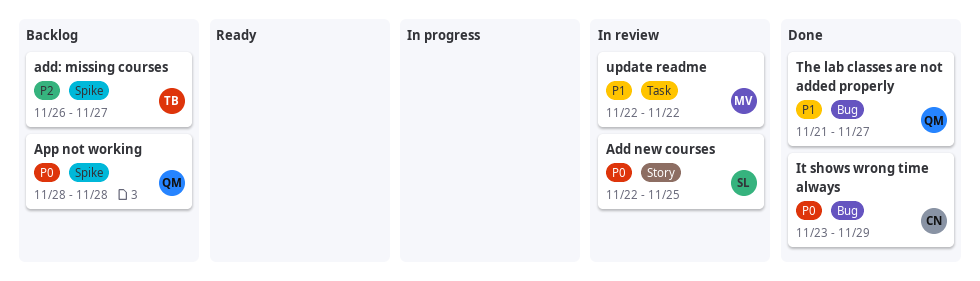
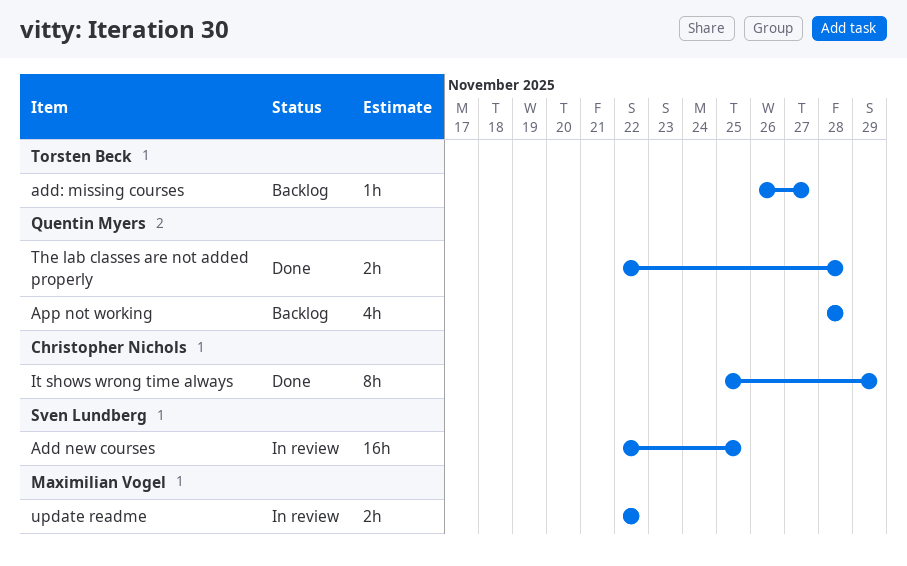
It shows wrong time always, start: Nov 23 -> Nov 25
The lab classes are not added properly, start: Nov 21 -> Nov 22
The lab classes are not added properly, due: Nov 27 -> Nov 28

